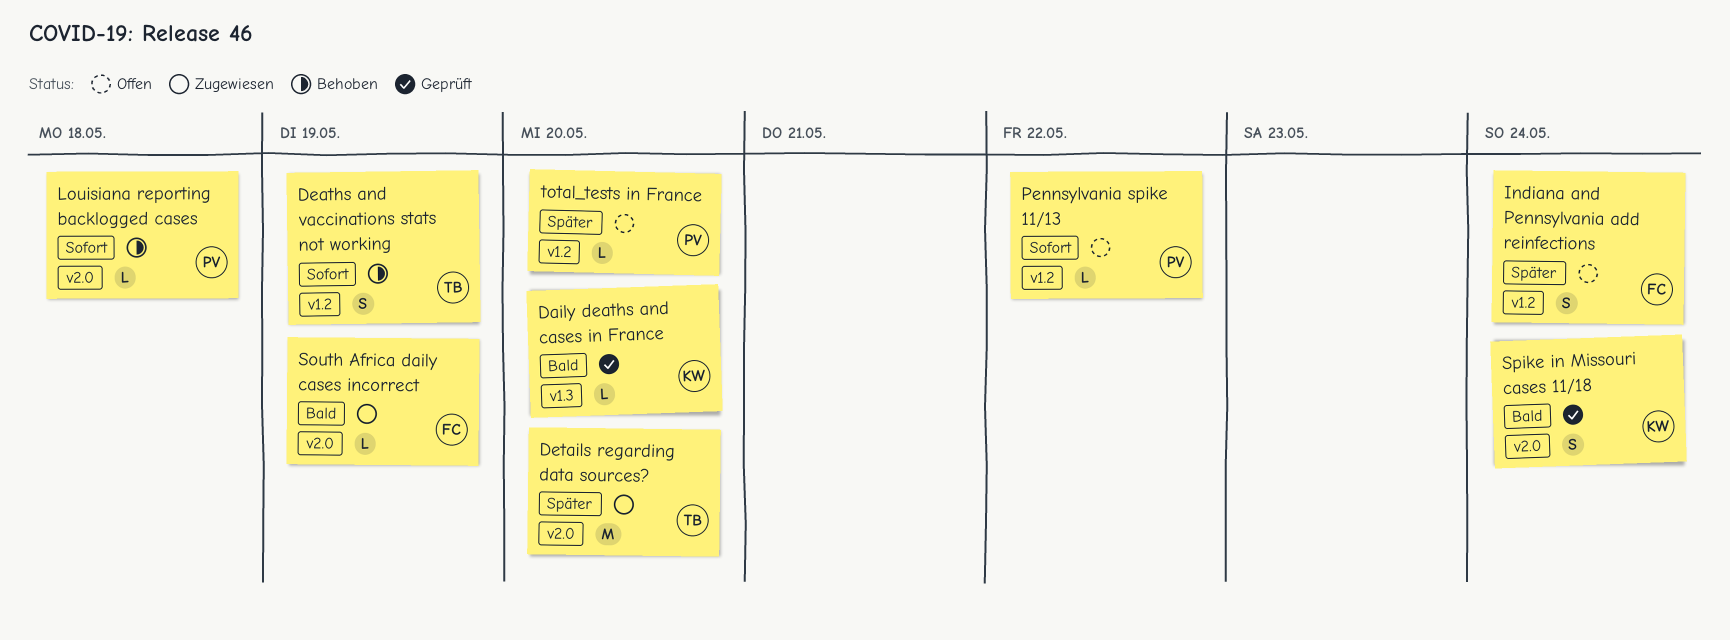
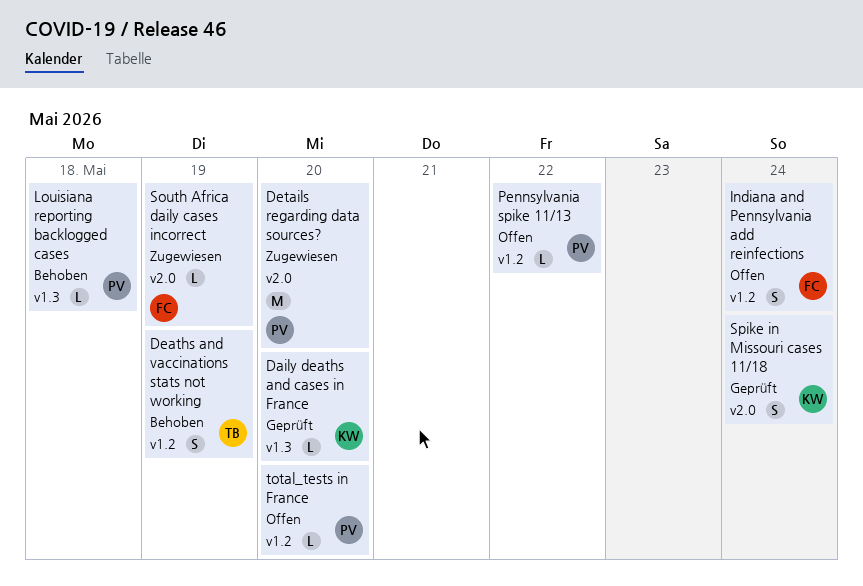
Details regarding data sources?, owner: TB -> PV
Louisiana reporting backlogged cases, label: v2.0 -> v1.3

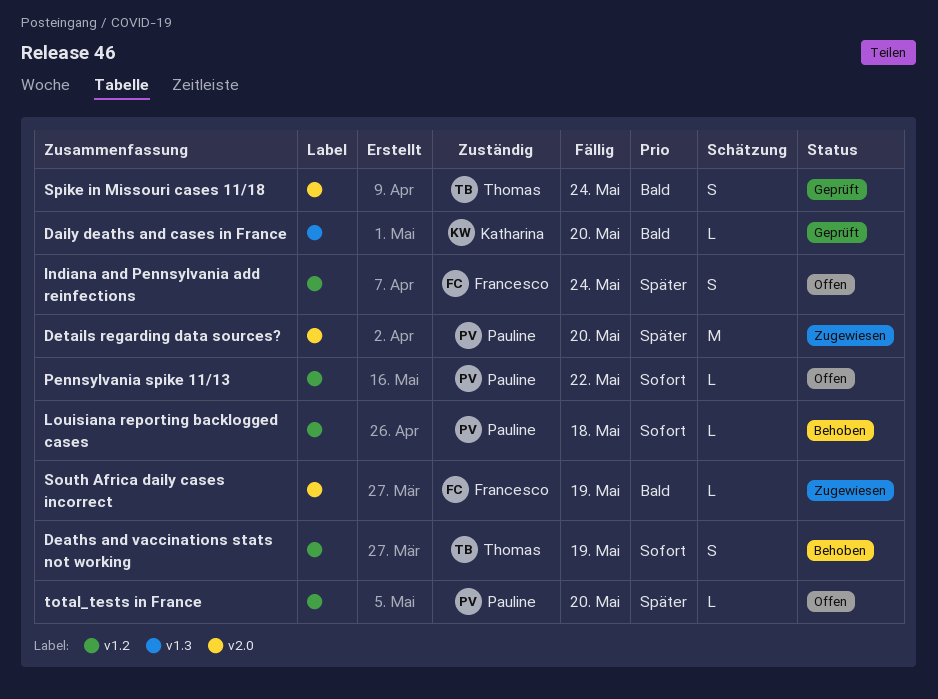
Louisiana reporting backlogged cases, label: v1.3 -> v1.2
Spike in Missouri cases 11/18, owner: Katharina -> Thomas

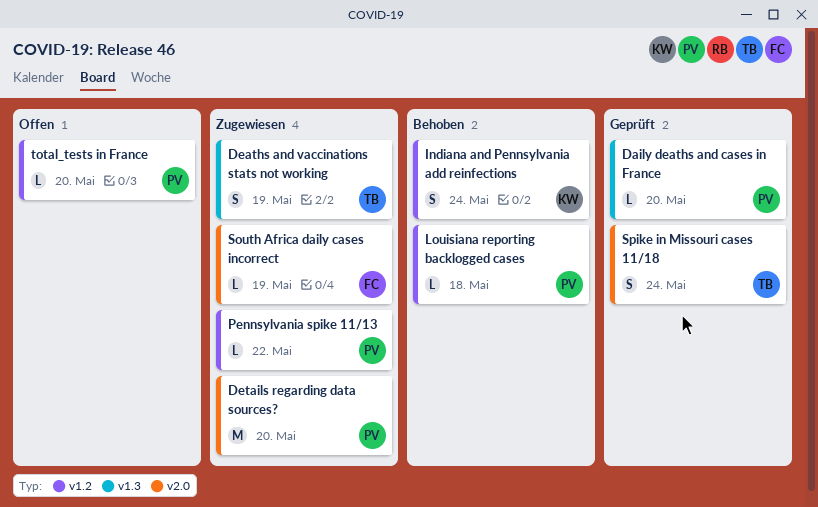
Daily deaths and cases in France, owner: Katharina -> Pauline
Deaths and vaccinations stats not working, status: Behoben -> Zugewiesen
Deaths and vaccinations stats not working, label: v1.2 -> v1.3
Indiana and Pennsylvania add reinfections, status: Offen -> Behoben
Indiana and Pennsylvania add reinfections, owner: Francesco -> Katharina
Pennsylvania spike 11/13, status: Offen -> Zugewiesen

